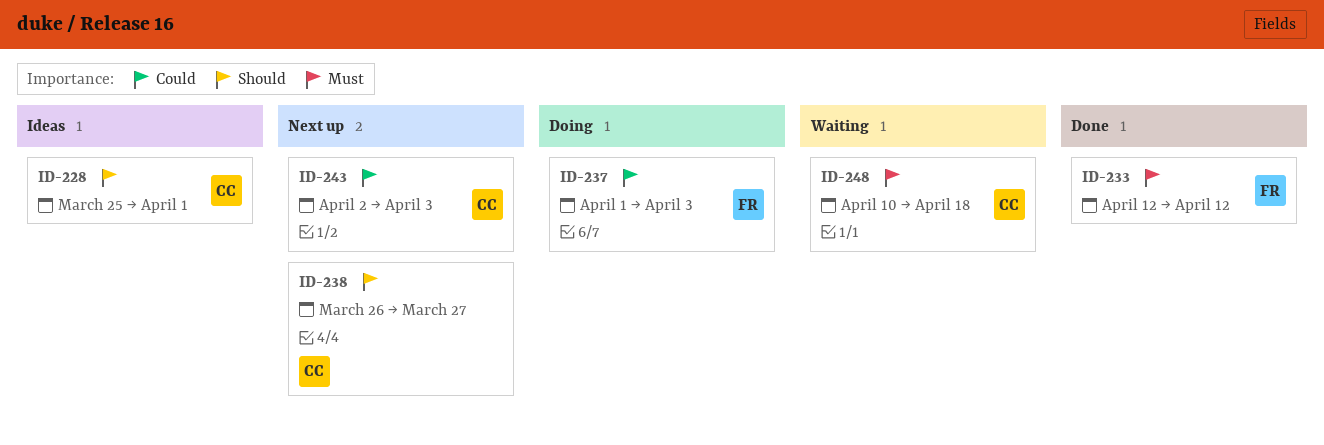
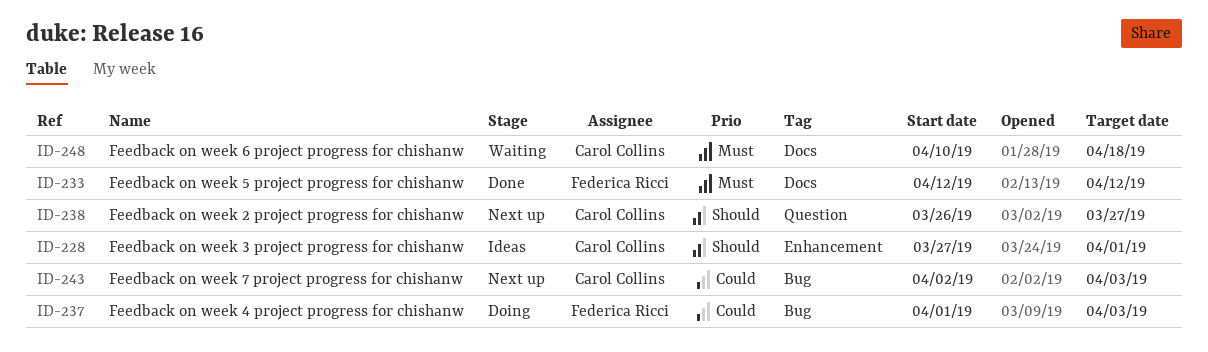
ID-228, start: Mar 25 -> Mar 27

